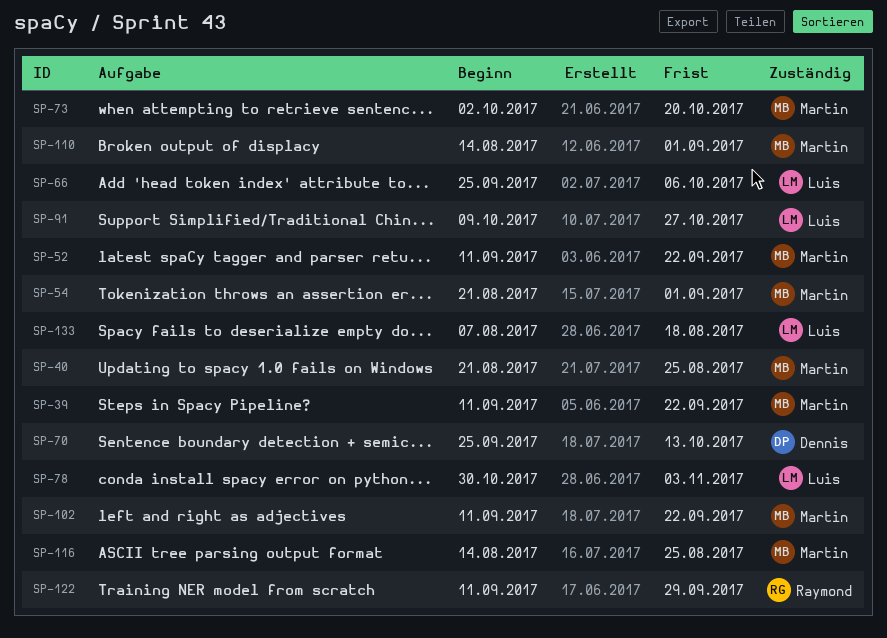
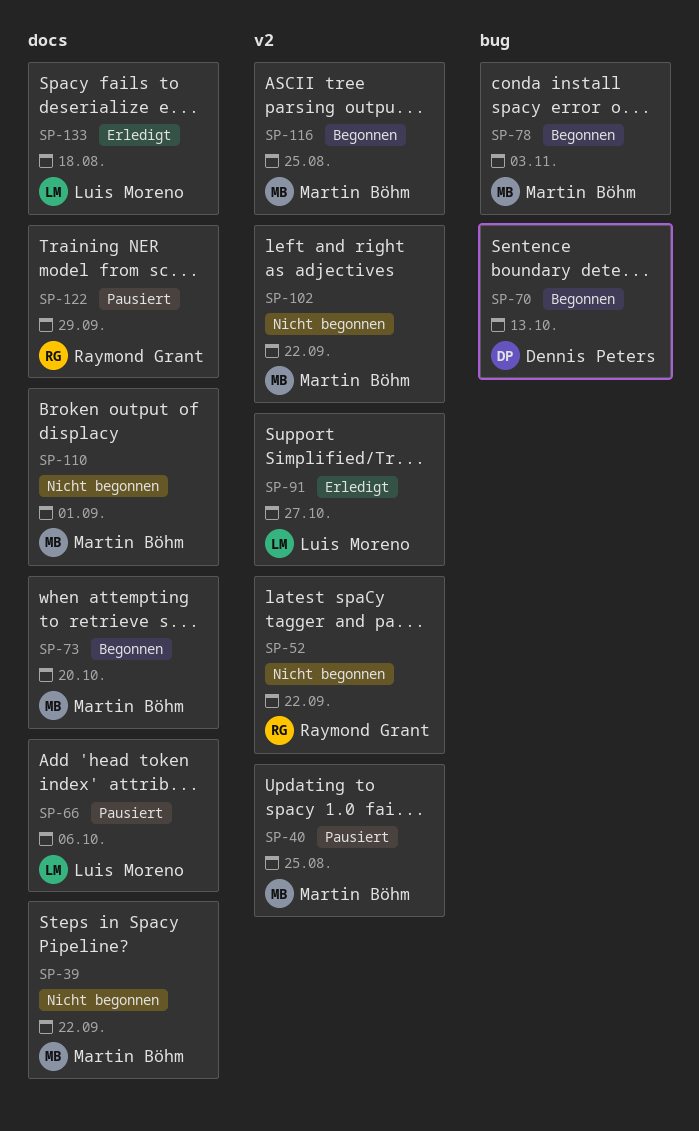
SP-52, owner: Martin Böhm -> Raymond Grant
SP-54: present -> none
SP-78, owner: Luis Moreno -> Martin Böhm

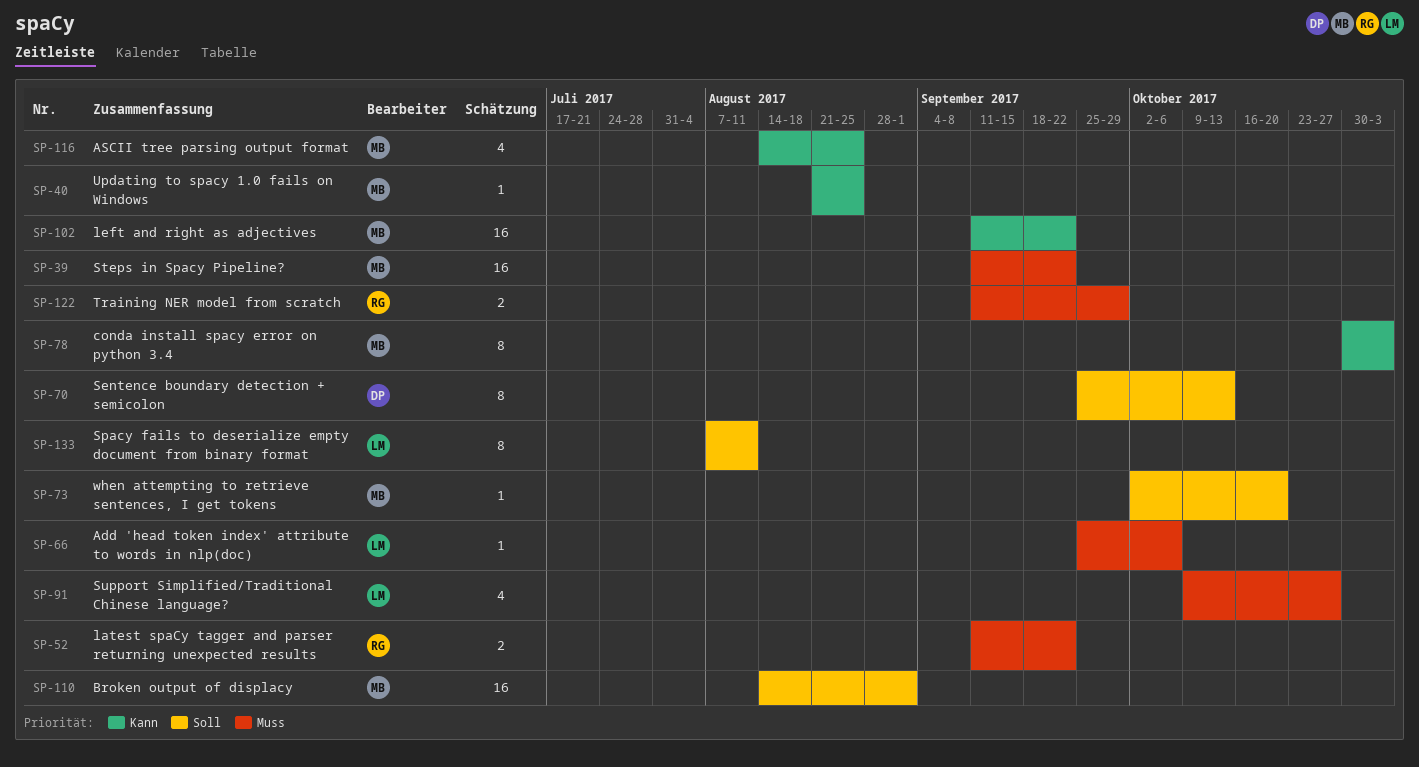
SP-133, due: Aug 18 -> Aug 11

